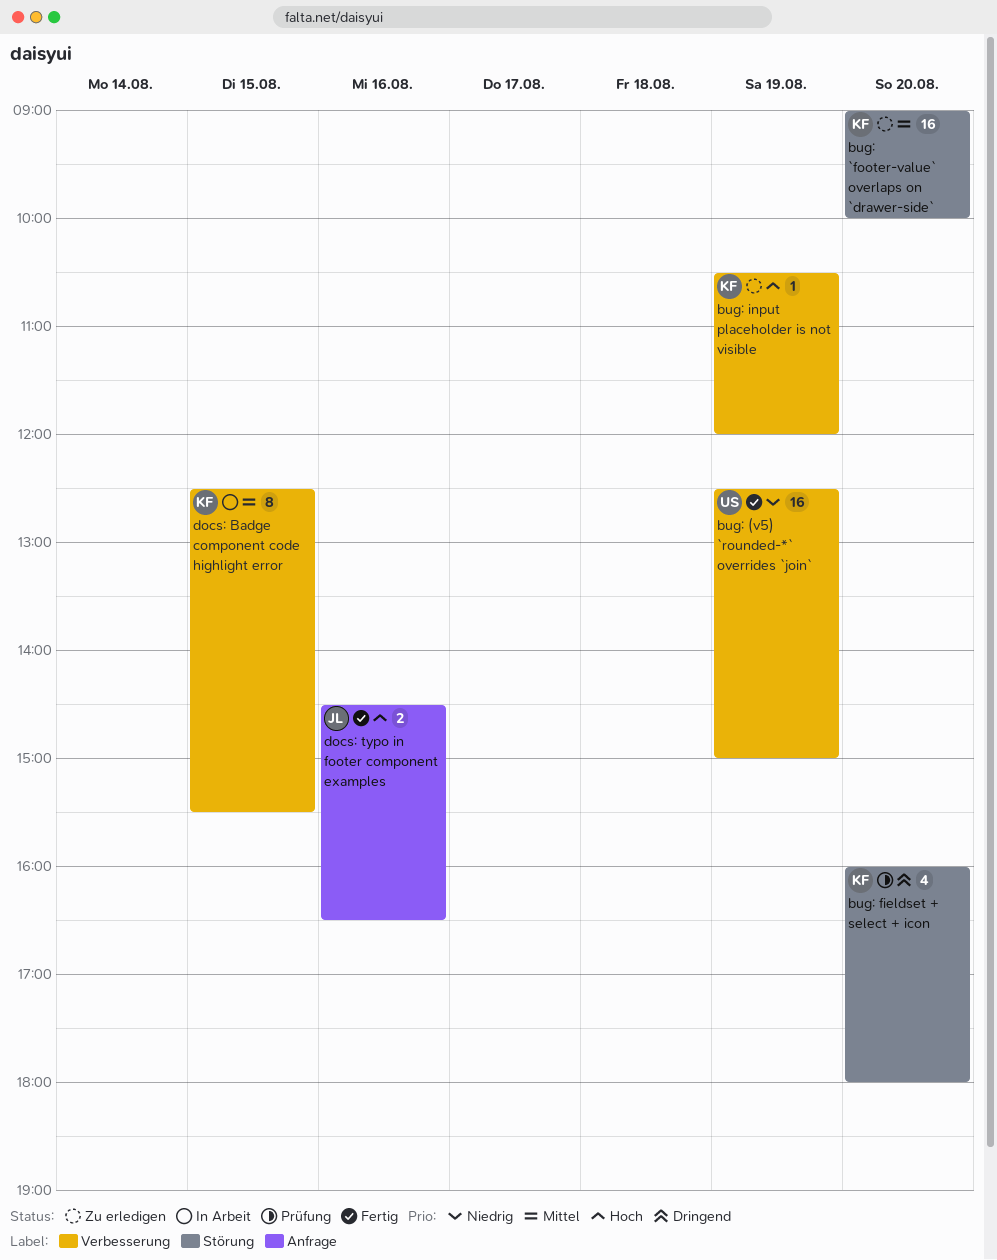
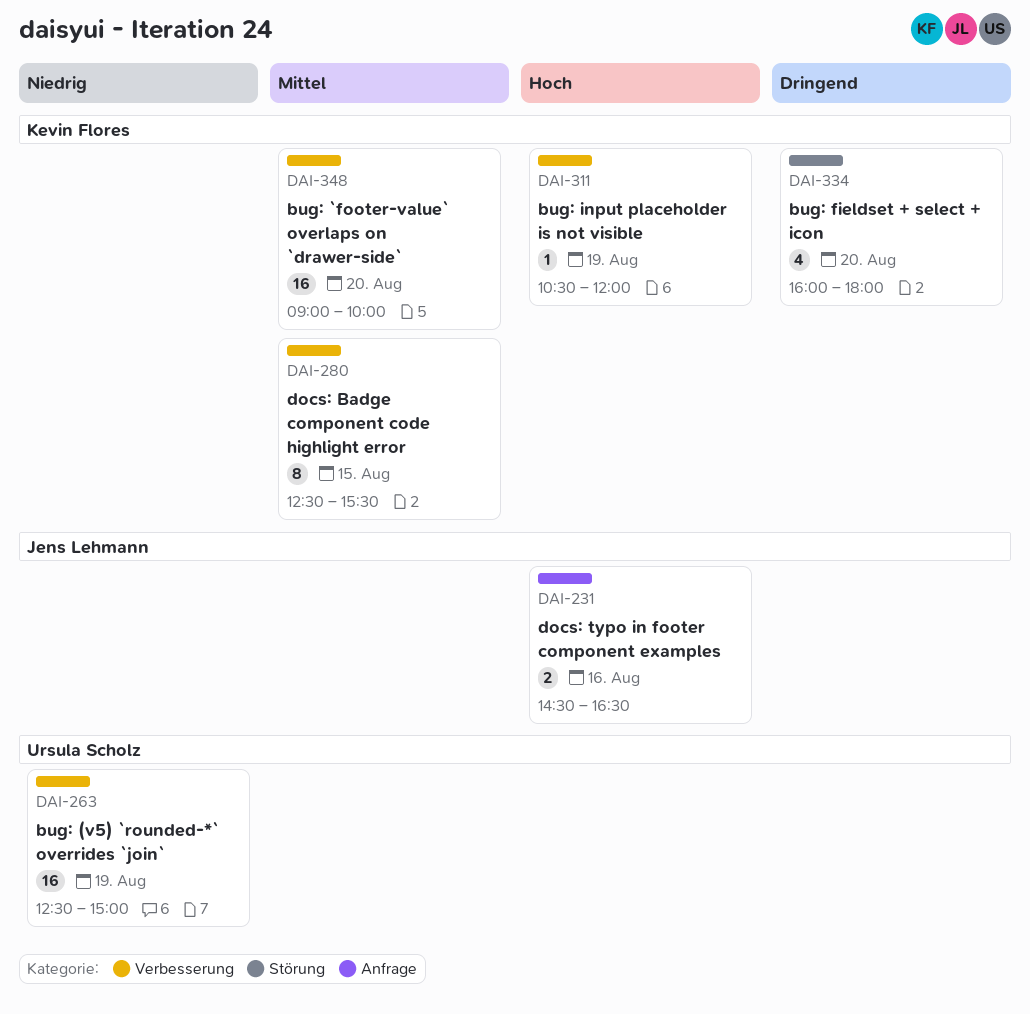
bug: `footer-value` overlaps on `drawer-side`, label: Störung -> Verbesserung

